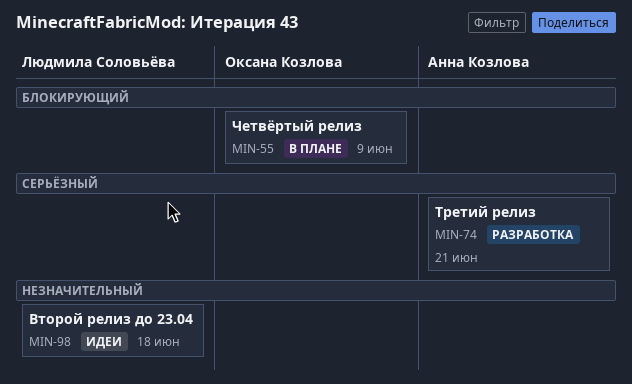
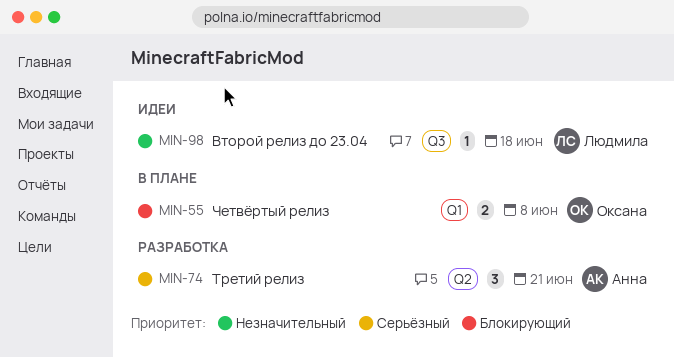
MIN-55, due: Jun 9 -> Jun 8

